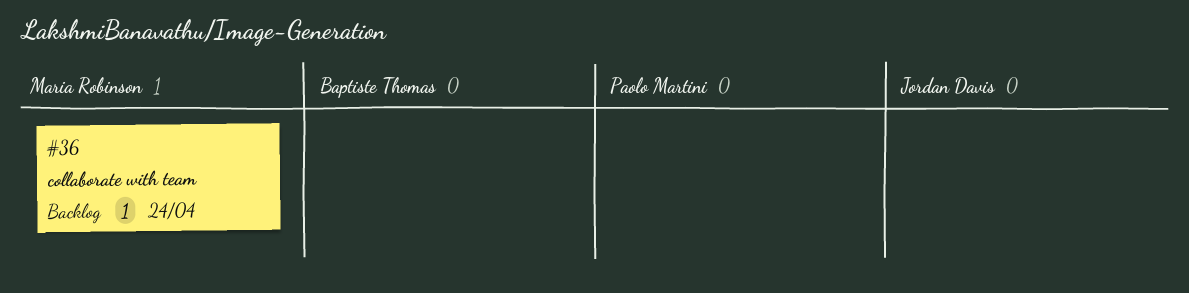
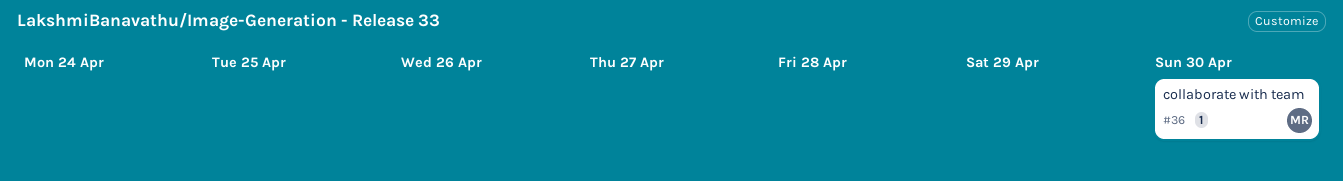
#36, due: Apr 24 -> Apr 30

